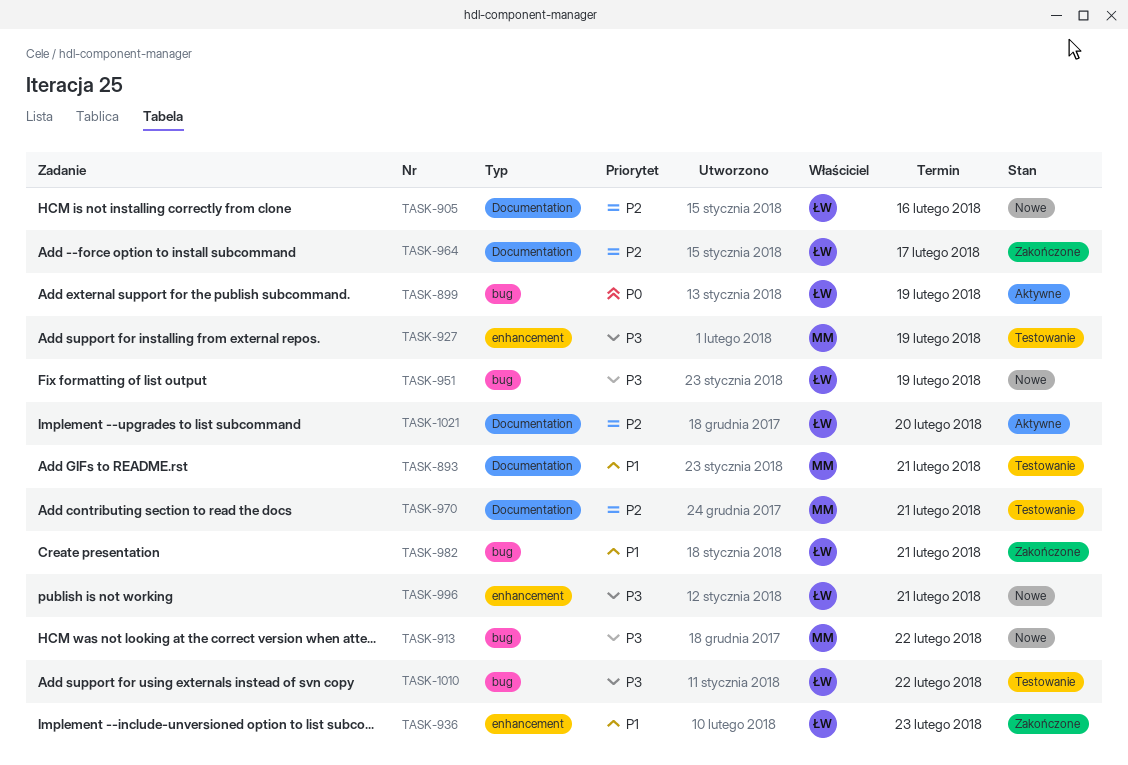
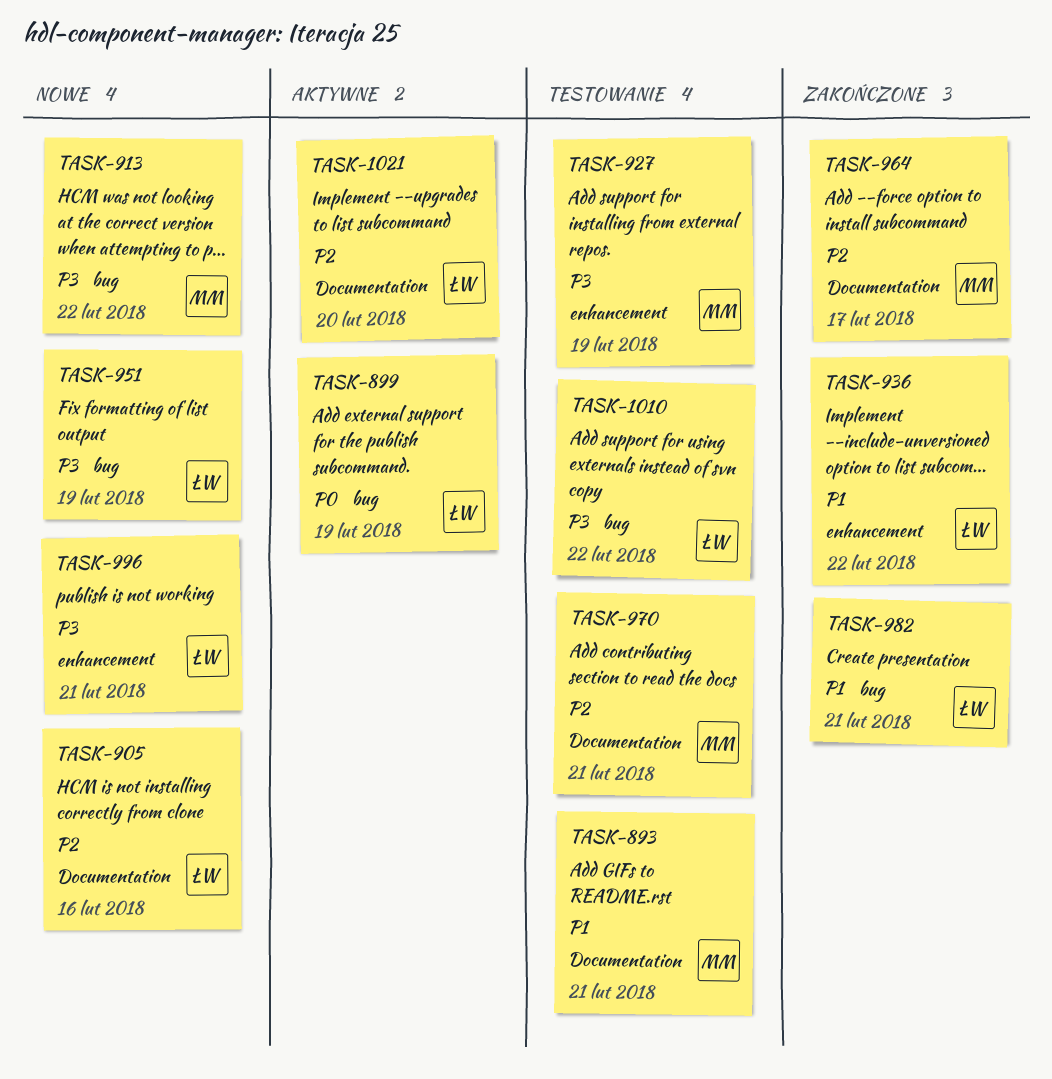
TASK-936, due: Feb 23 -> Feb 22
TASK-964, owner: ŁW -> MM

